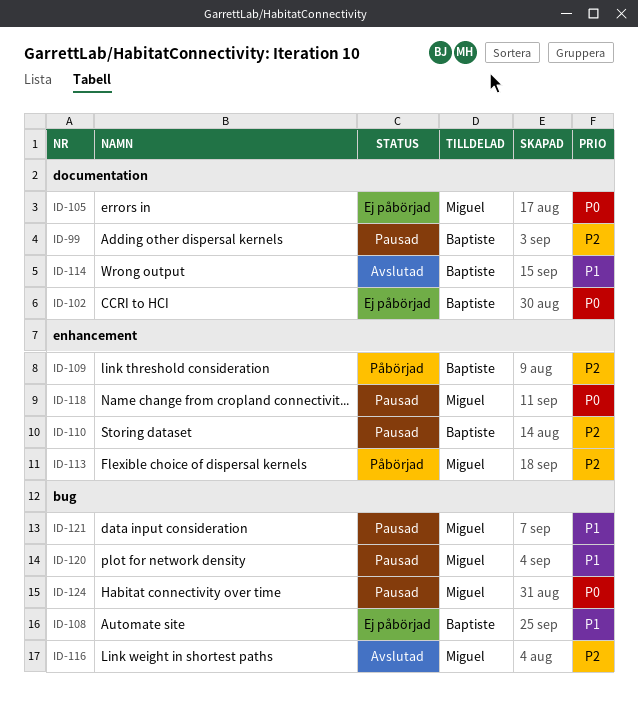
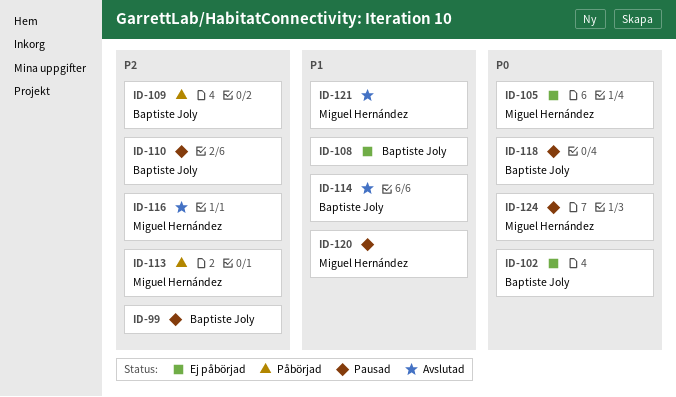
ID-118, owner: Miguel Hernández -> Baptiste Joly
ID-121, status: Pausad -> Avslutad

